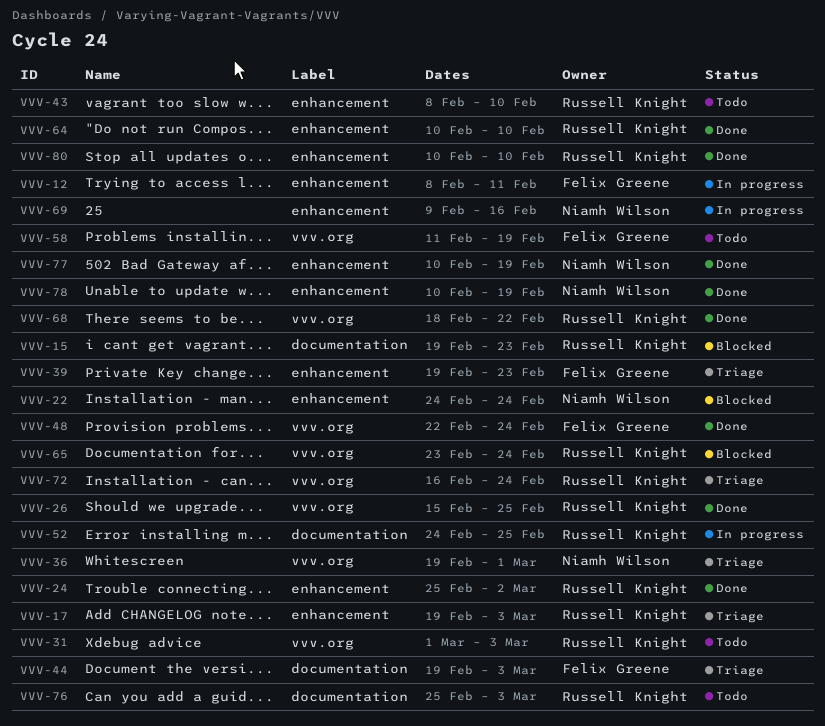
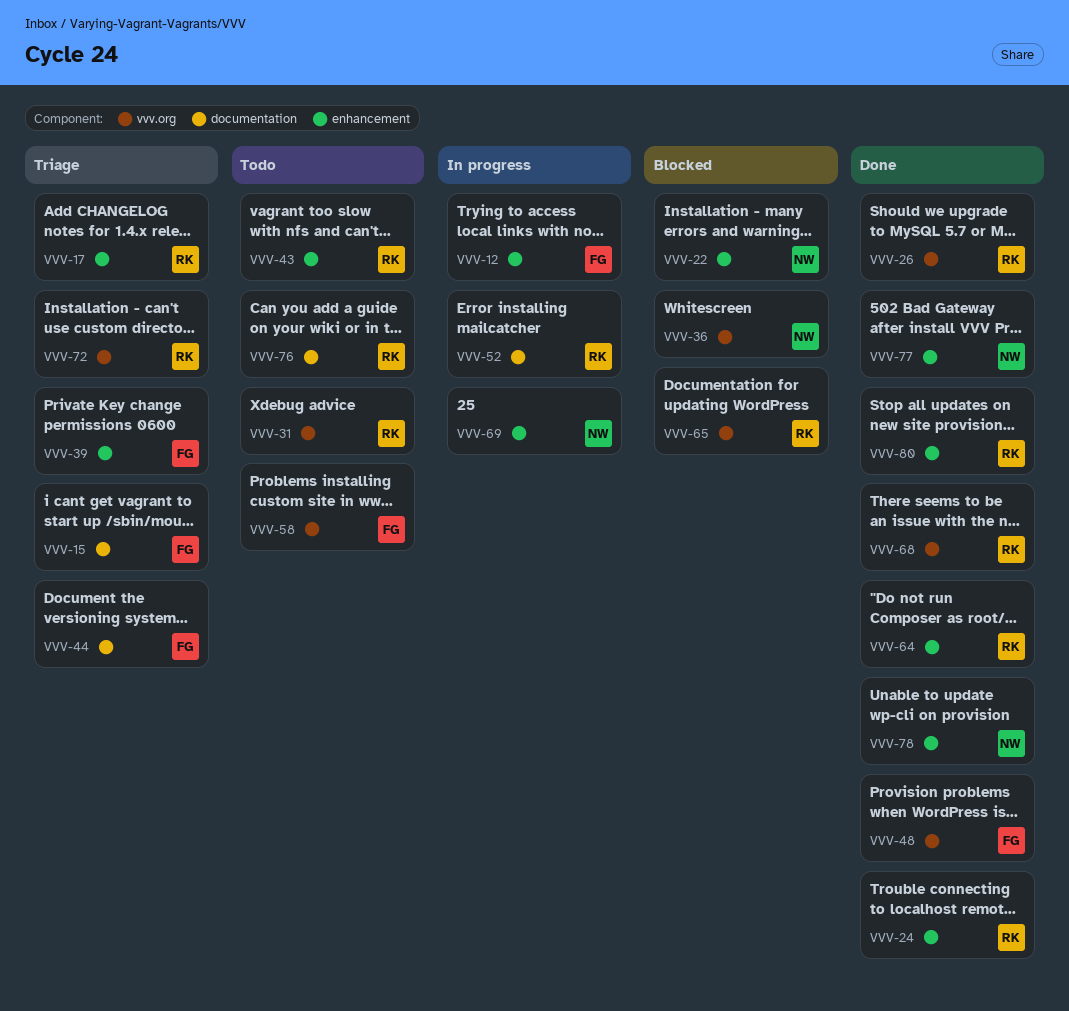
VVV-15, status: Blocked -> Triage
VVV-15, owner: Russell Knight -> Felix Greene
VVV-36, status: Triage -> Blocked

